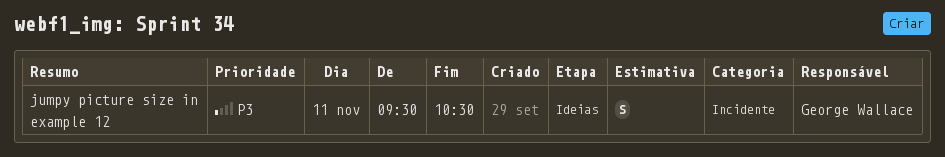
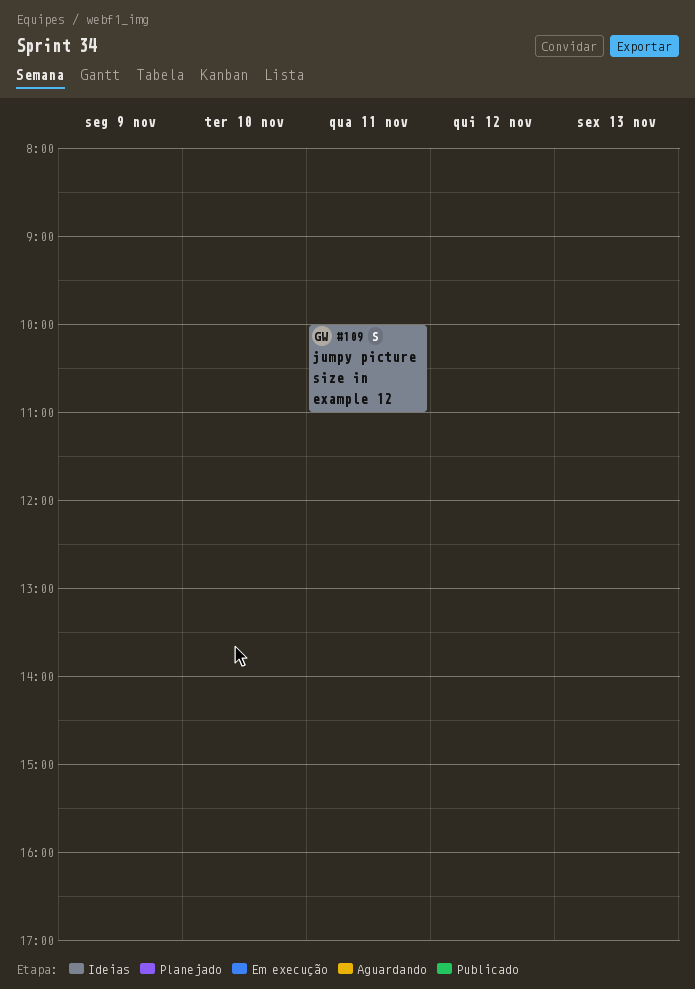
jumpy picture size in example 12, begins: 09:30 -> 10:00
jumpy picture size in example 12, ends: 10:30 -> 11:00

